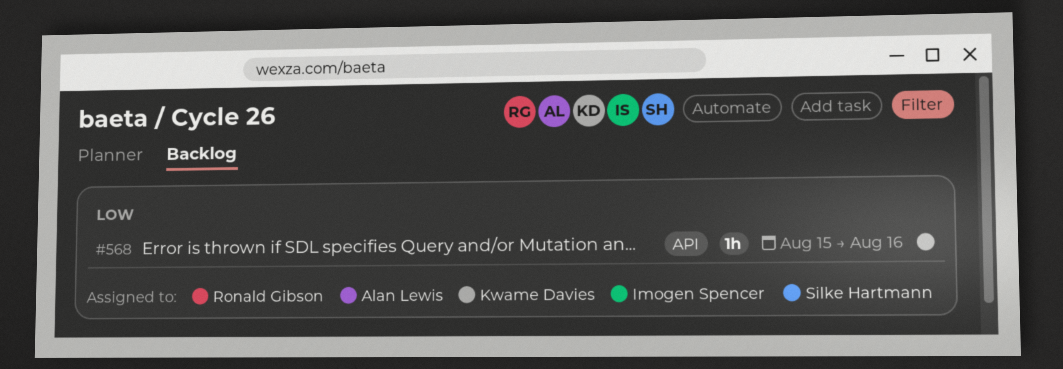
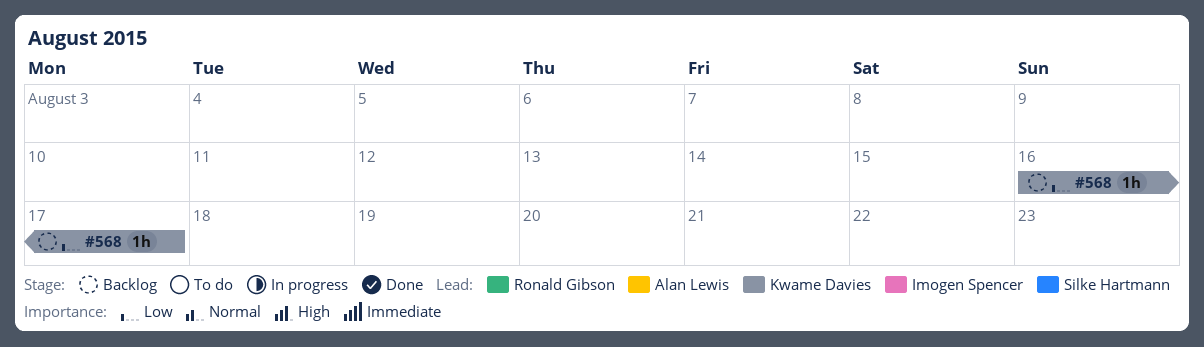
#568, start: Aug 15 -> Aug 16
#568, due: Aug 16 -> Aug 17

